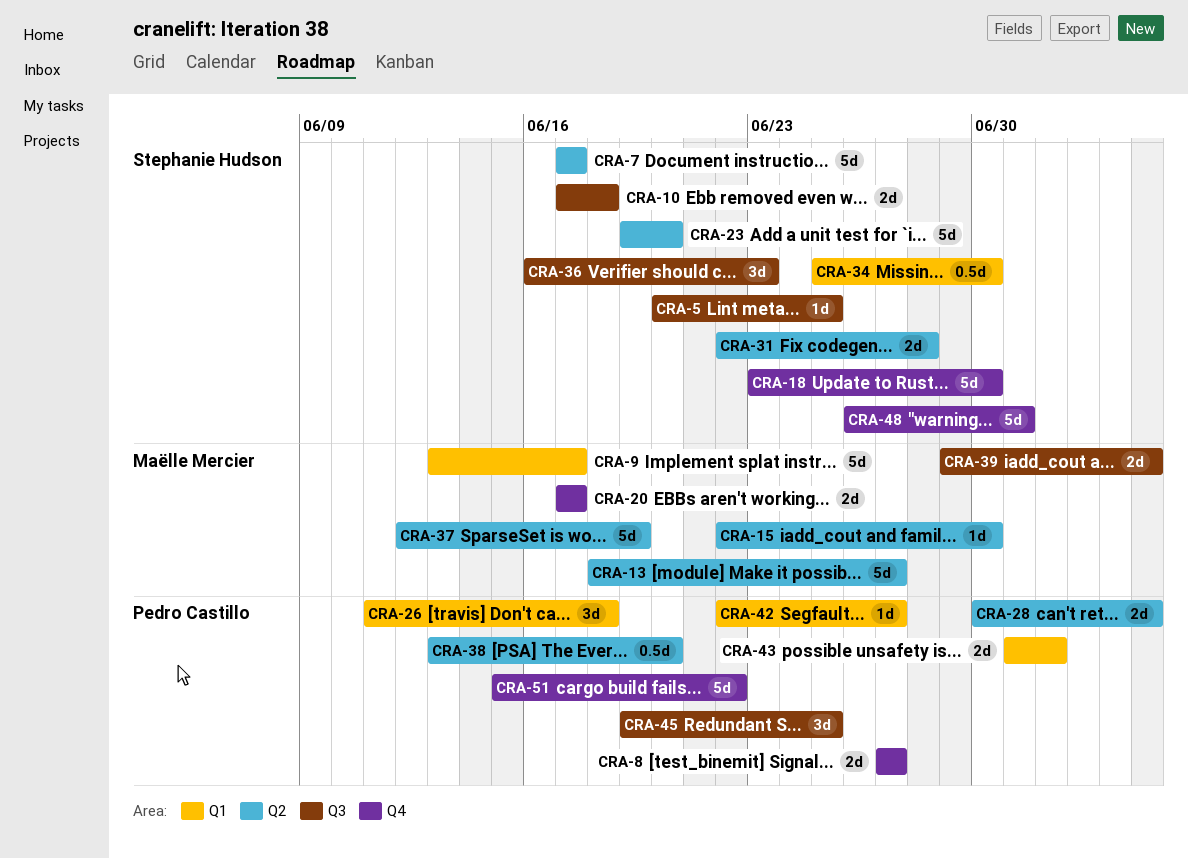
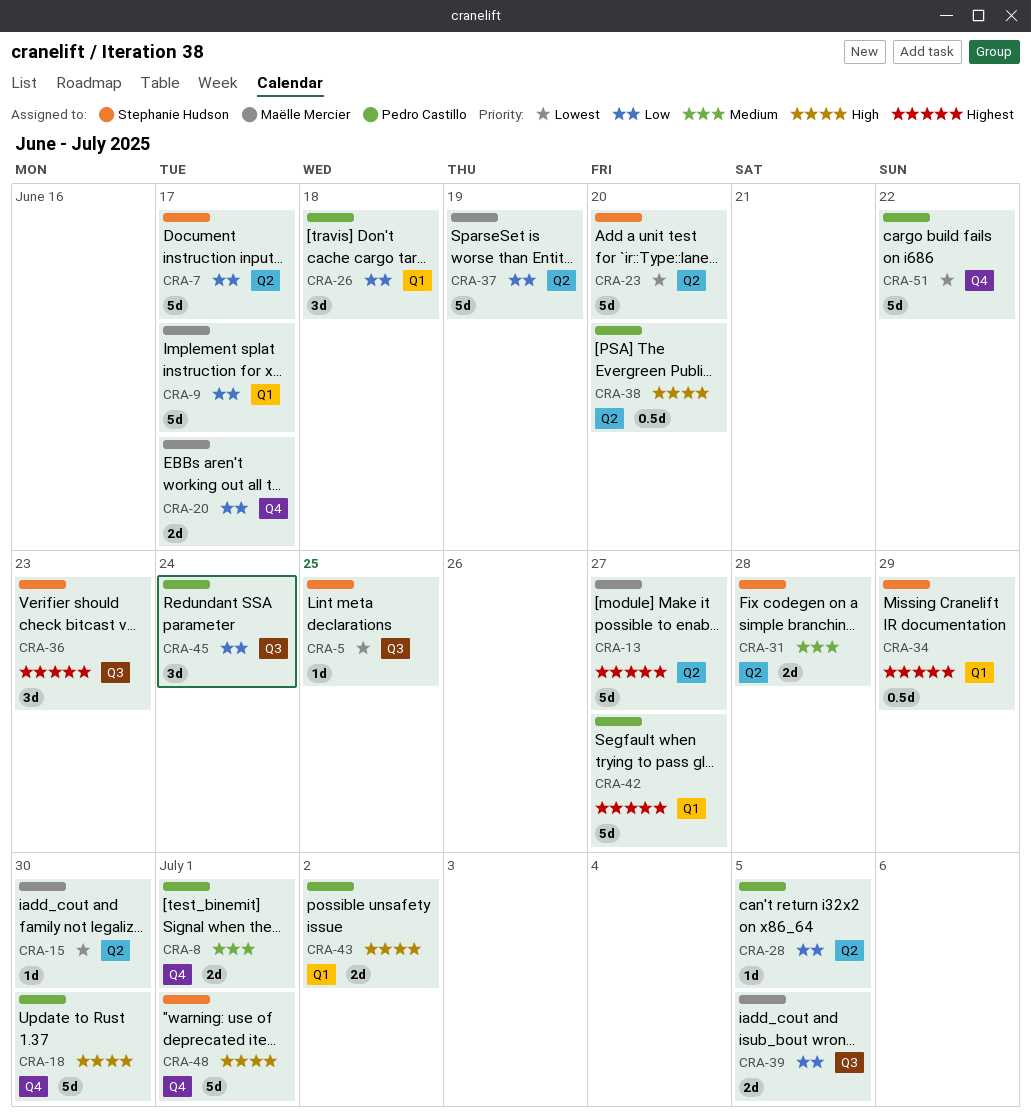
CRA-8, due: Jun 27 -> Jul 1
CRA-10: present -> none
CRA-18, owner: Stephanie Hudson -> Pedro Castillo
CRA-28, estimate: 2d -> 1d
CRA-34, due: Jun 30 -> Jun 29
CRA-42, estimate: 1d -> 5d
CRA-45, due: Jun 25 -> Jun 24

